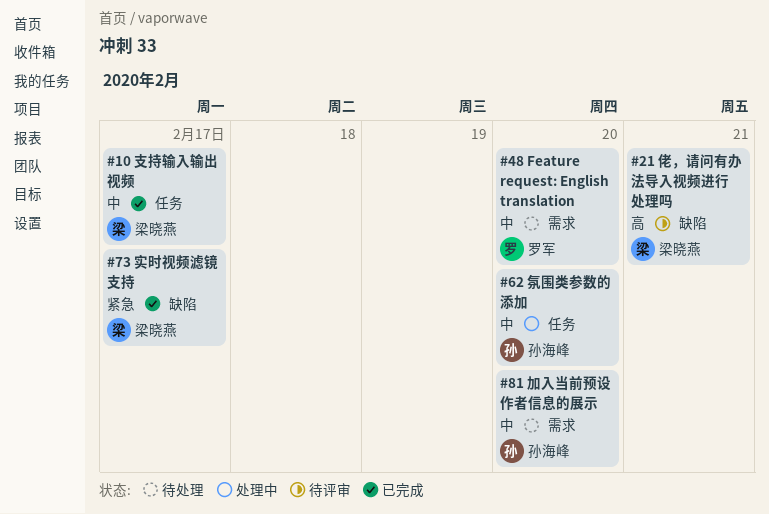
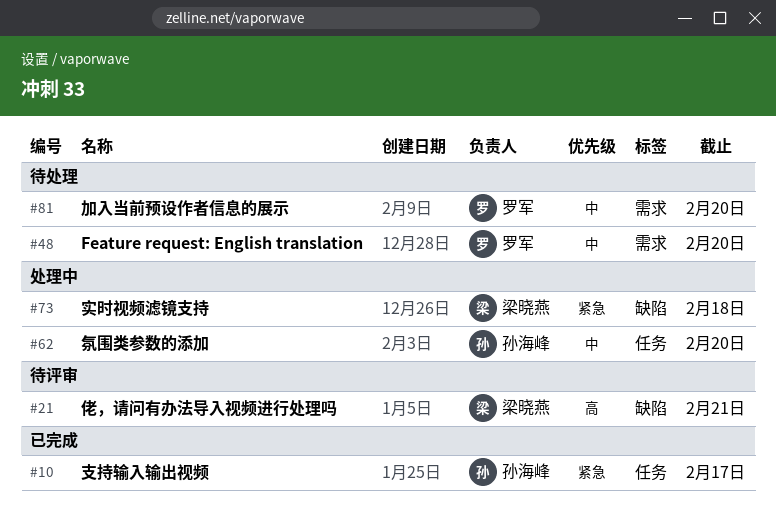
#10, owner: 梁晓燕 -> 孙海峰
#10, priority: 中 -> 紧急
#73, status: 已完成 -> 处理中
#73, due: Feb 17 -> Feb 18
#81, owner: 孙海峰 -> 罗军

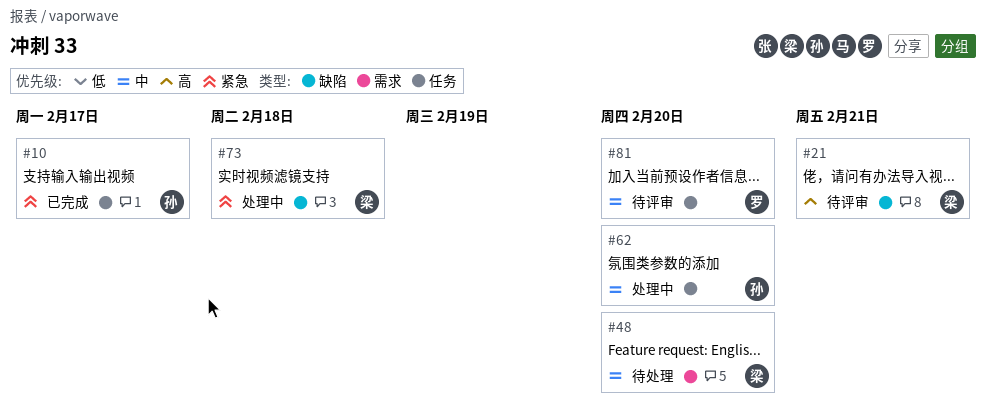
#48, owner: 罗军 -> 梁晓燕
#81, status: 待处理 -> 待评审
#81, label: 需求 -> 任务

